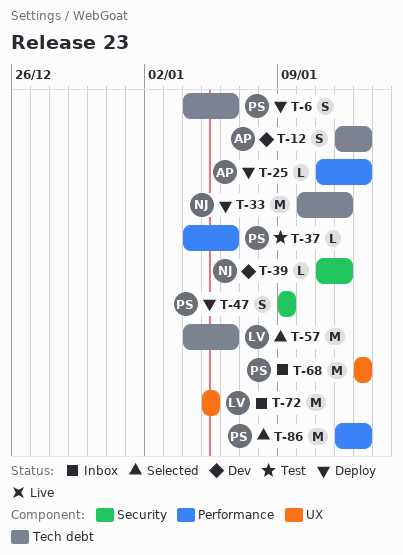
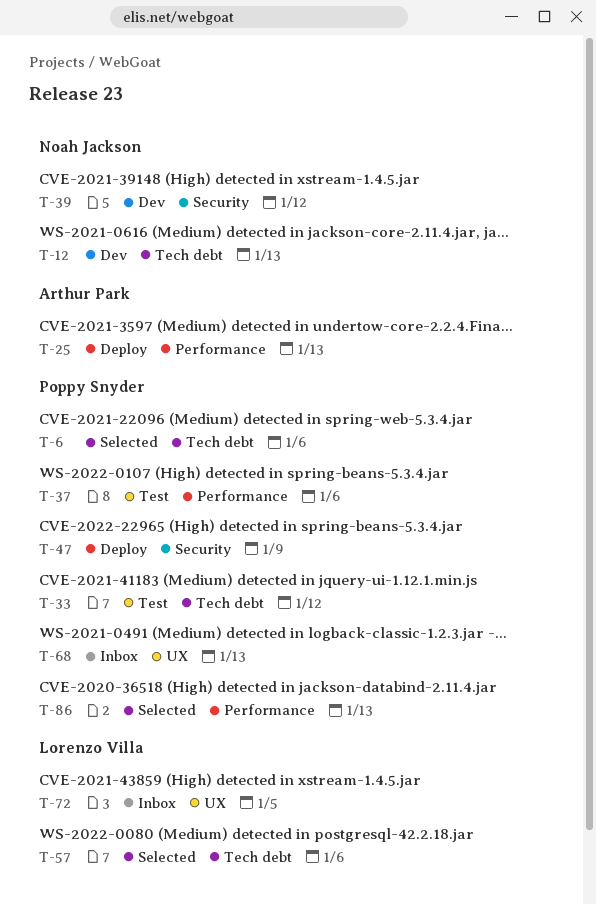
T-6, status: Deploy -> Selected
T-12, owner: Arthur Park -> Noah Jackson
T-33, status: Deploy -> Test
T-33, owner: Noah Jackson -> Poppy Snyder

